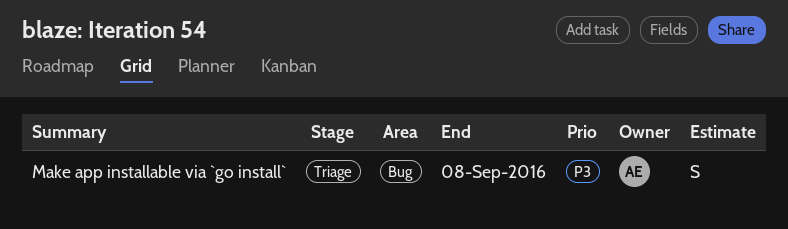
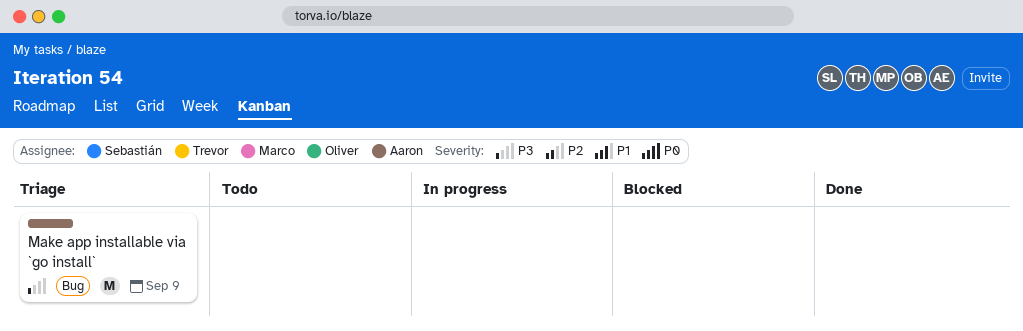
Make app installable via `go install`, estimate: S -> M
Make app installable via `go install`, due: Sep 8 -> Sep 9

